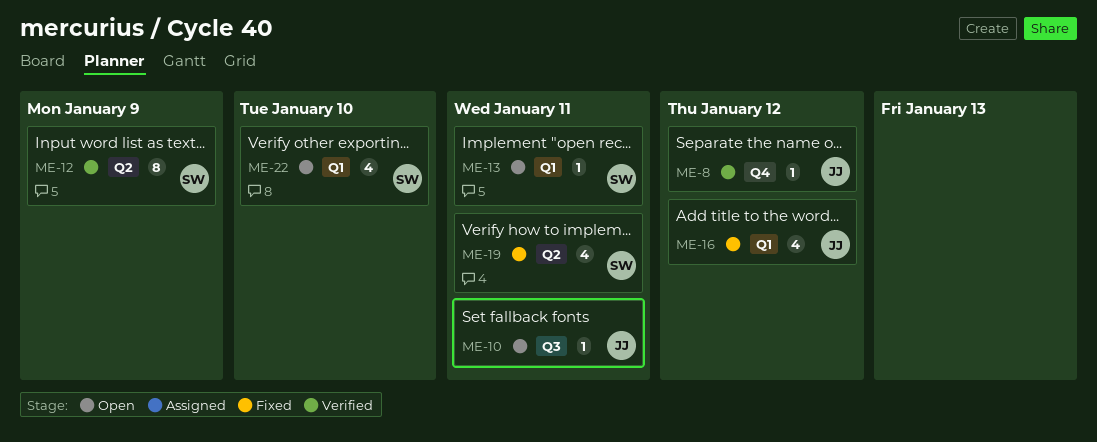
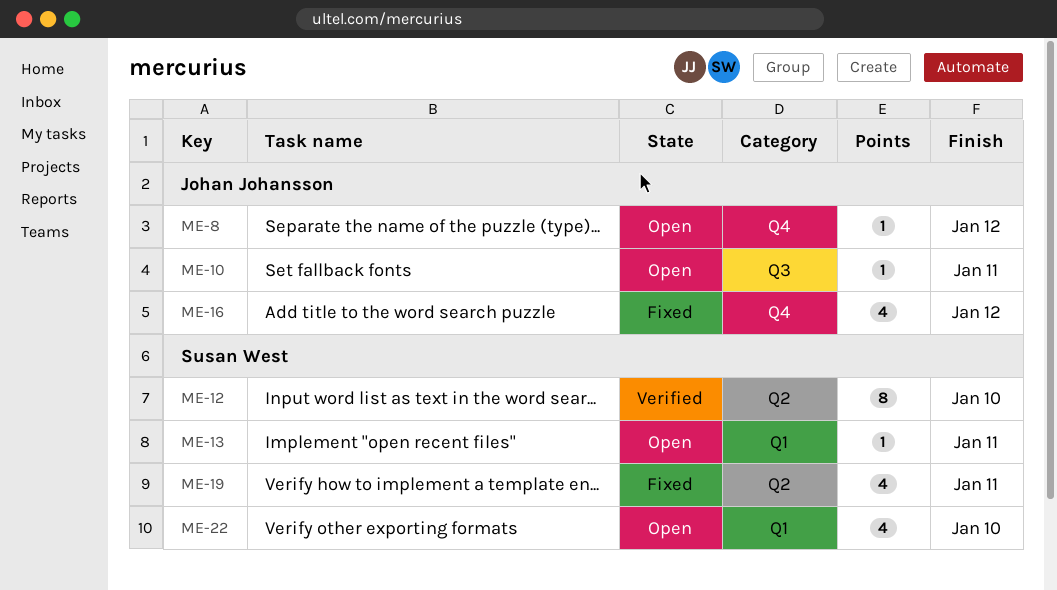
ME-8, status: Verified -> Open
ME-12, due: Jan 9 -> Jan 10
ME-16, label: Q1 -> Q4

